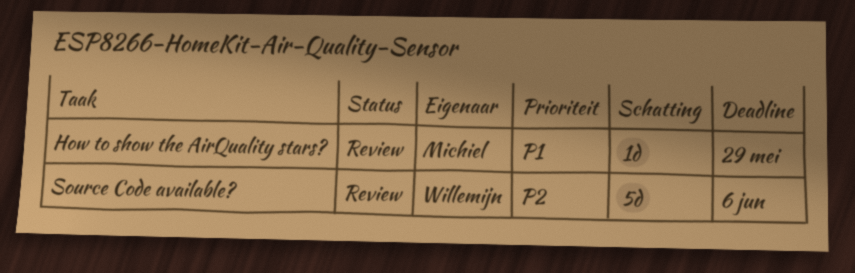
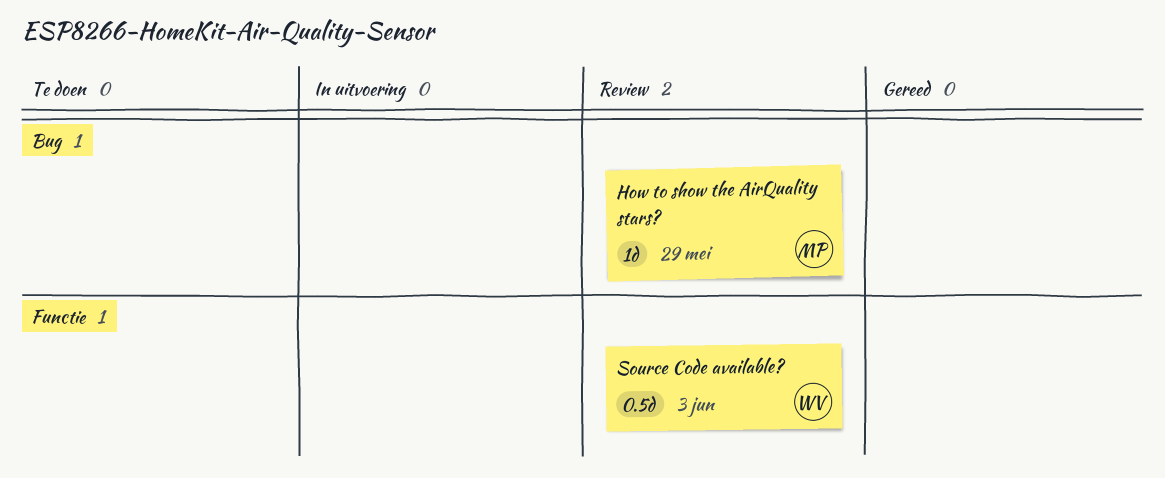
Source Code available?, estimate: 5d -> 0.5d
Source Code available?, due: Jun 6 -> Jun 3

